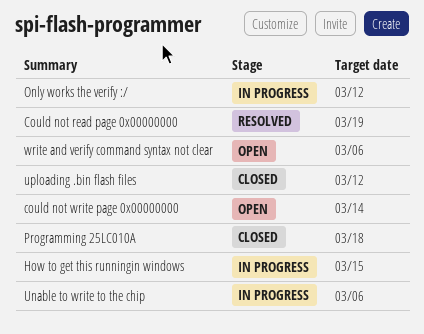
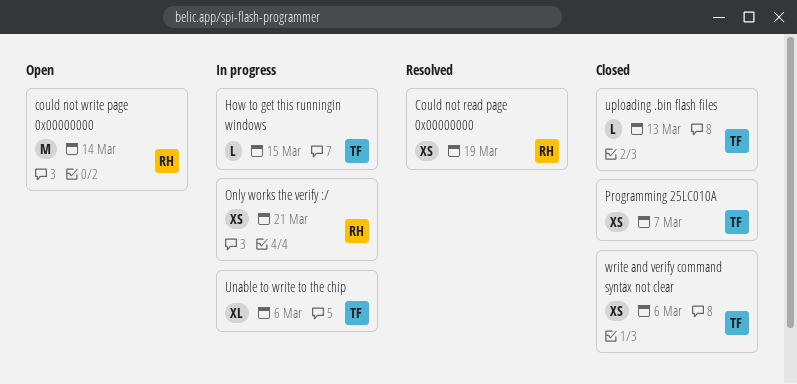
Only works the verify :/, due: Mar 12 -> Mar 21
Programming 25LC010A, due: Mar 18 -> Mar 7
uploading .bin flash files, due: Mar 12 -> Mar 13
write and verify command syntax not clear, status: Open -> Closed

